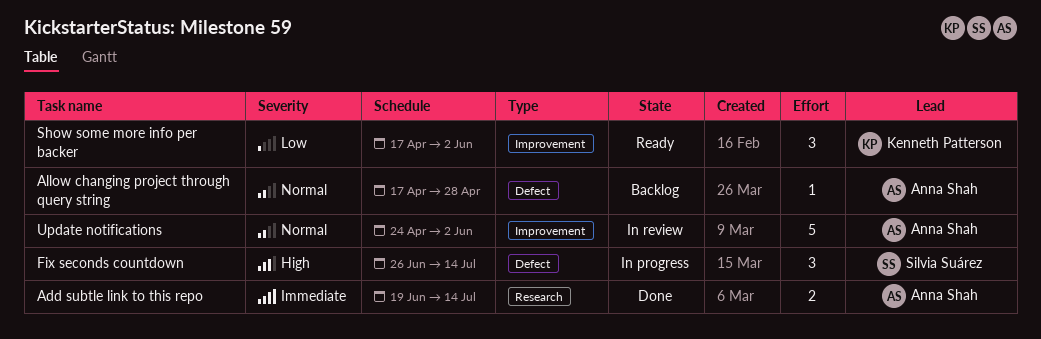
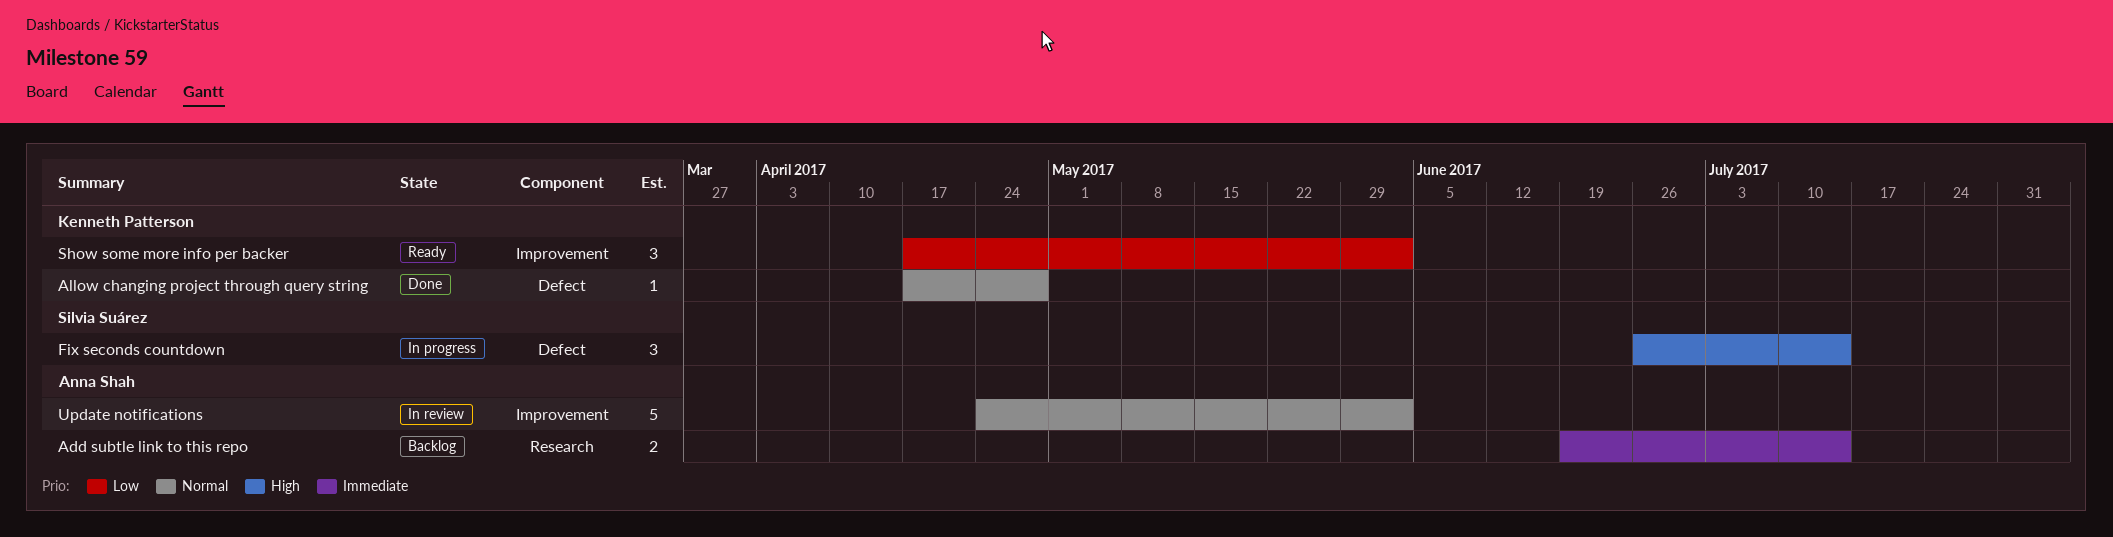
Add subtle link to this repo, status: Done -> Backlog
Allow changing project through query string, status: Backlog -> Done
Allow changing project through query string, owner: Anna Shah -> Kenneth Patterson

